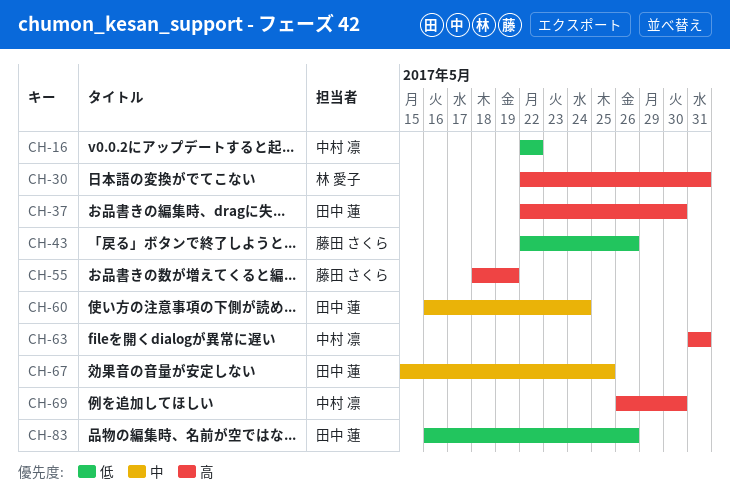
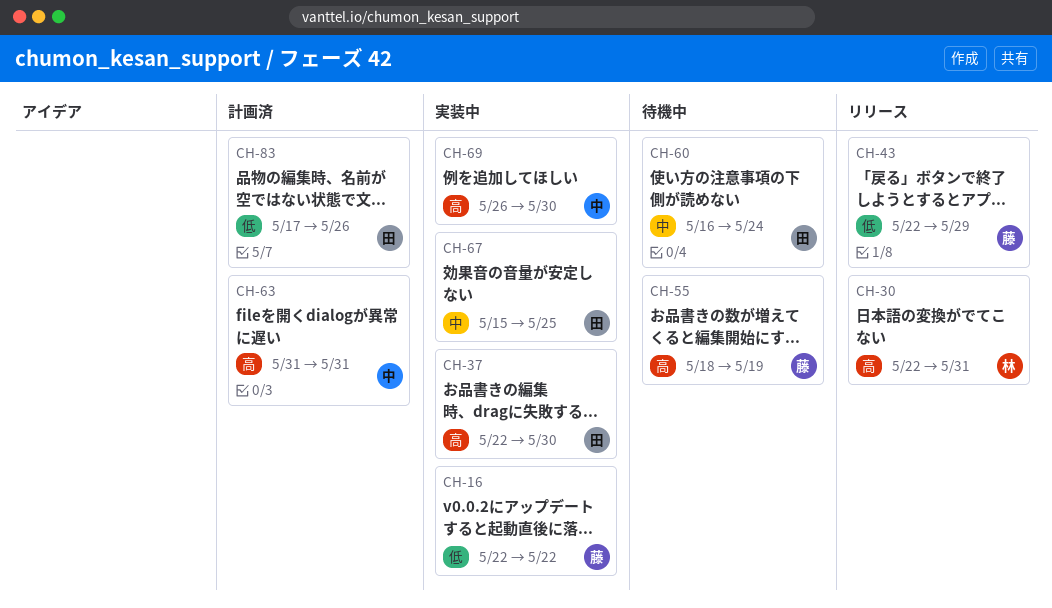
CH-16, owner: 中村 凛 -> 藤田 さくら
CH-43, due: May 26 -> May 29
CH-83, start: May 16 -> May 17

